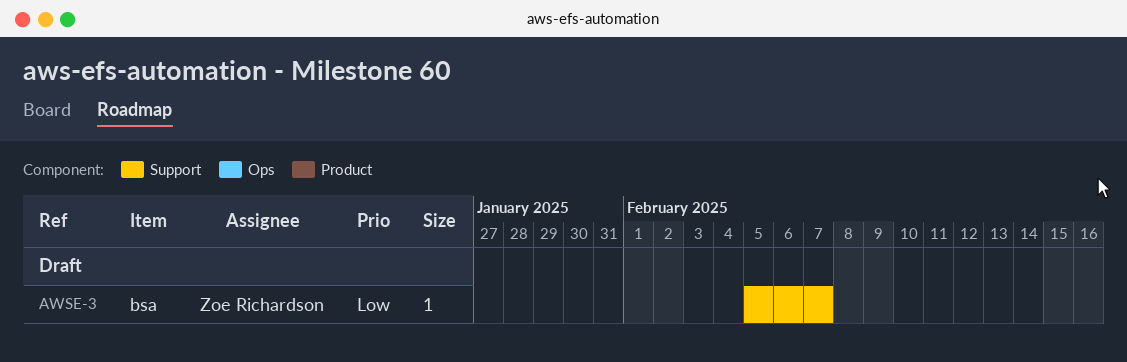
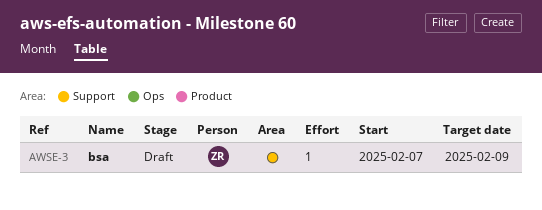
AWSE-3, start: Feb 5 -> Feb 7
AWSE-3, due: Feb 7 -> Feb 9

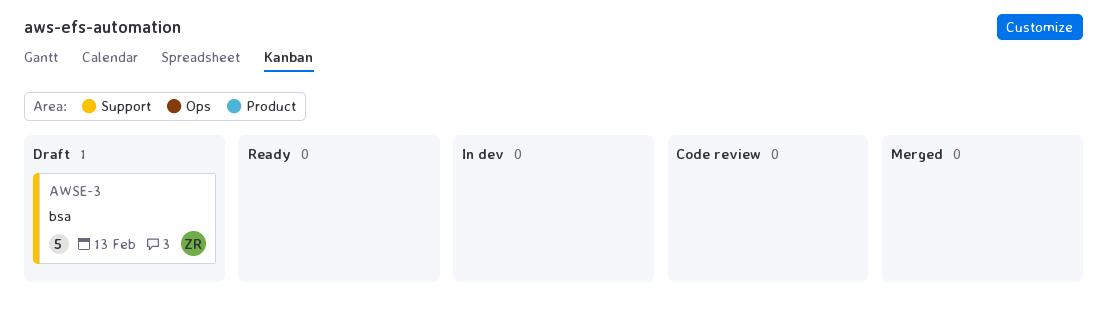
AWSE-3, estimate: 1 -> 5
AWSE-3, due: Feb 9 -> Feb 13

